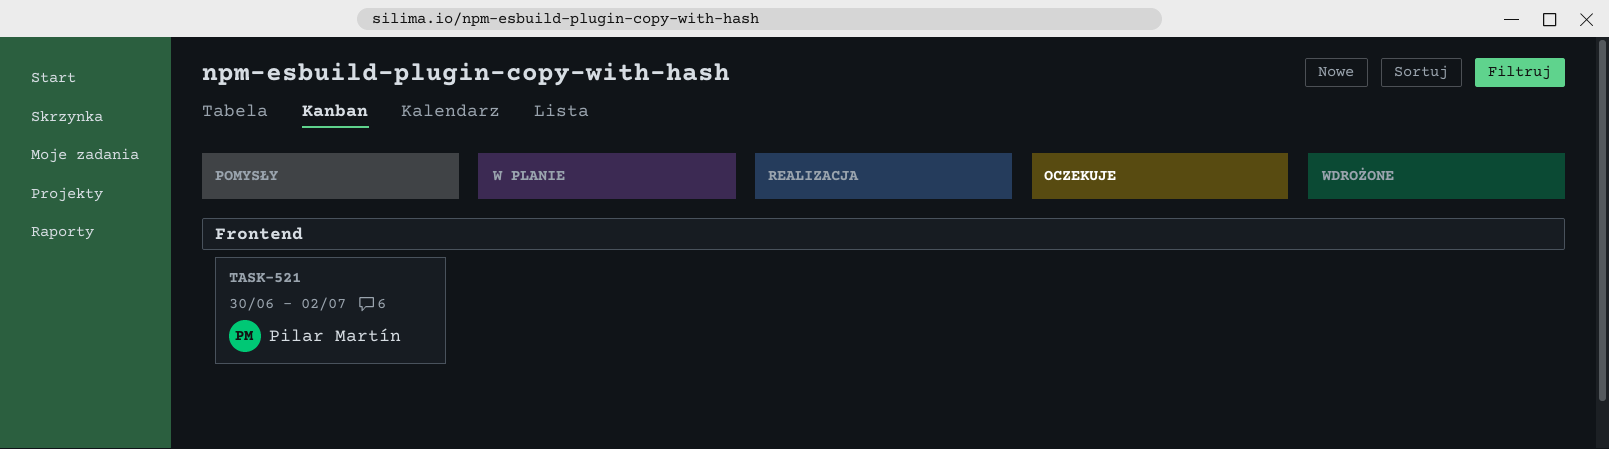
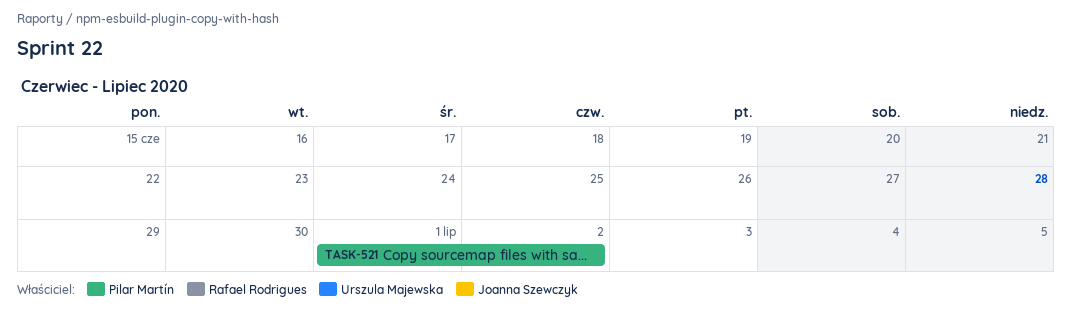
TASK-521, start: Jun 30 -> Jul 1

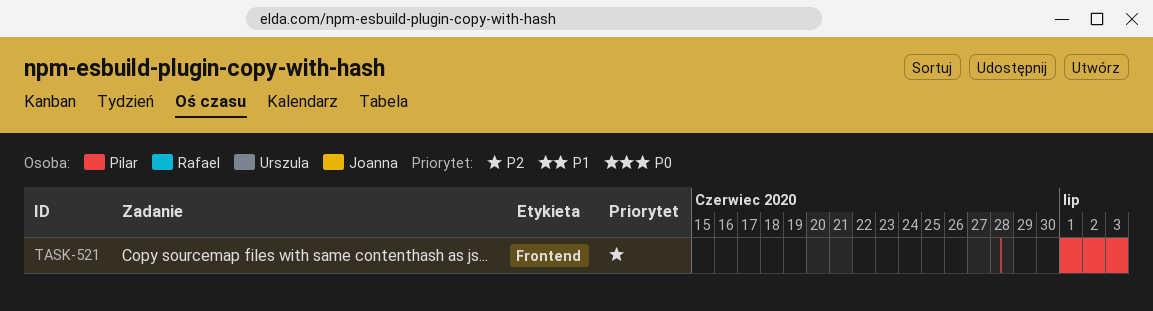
TASK-521, due: Jul 2 -> Jul 3

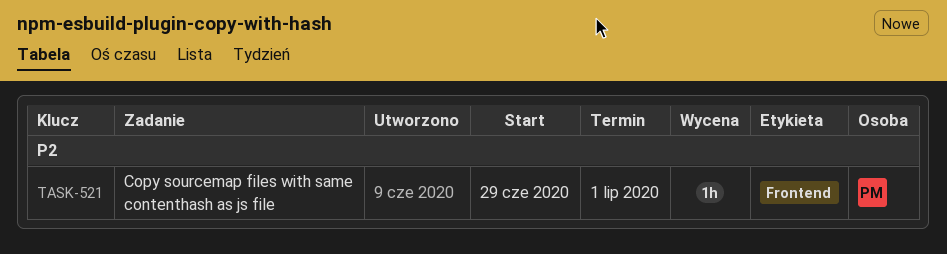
TASK-521, start: Jul 1 -> Jun 29
TASK-521, due: Jul 3 -> Jul 1

